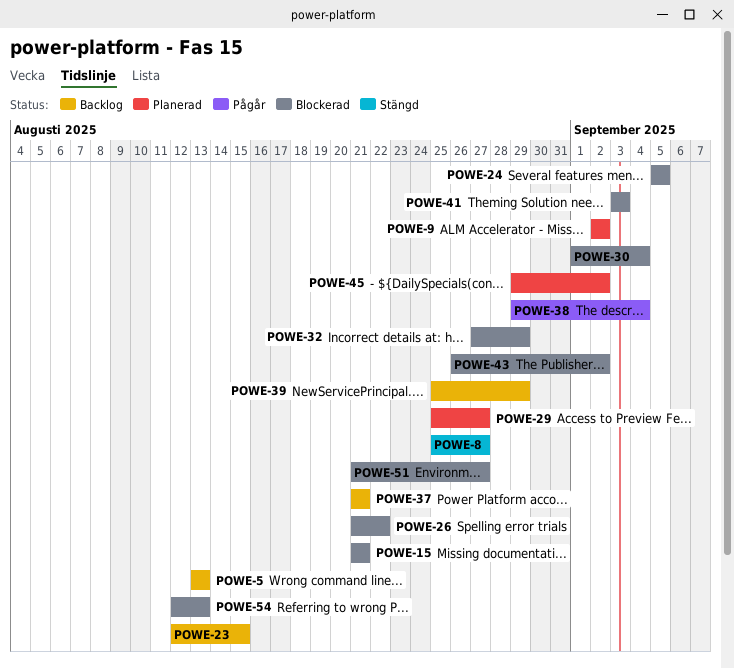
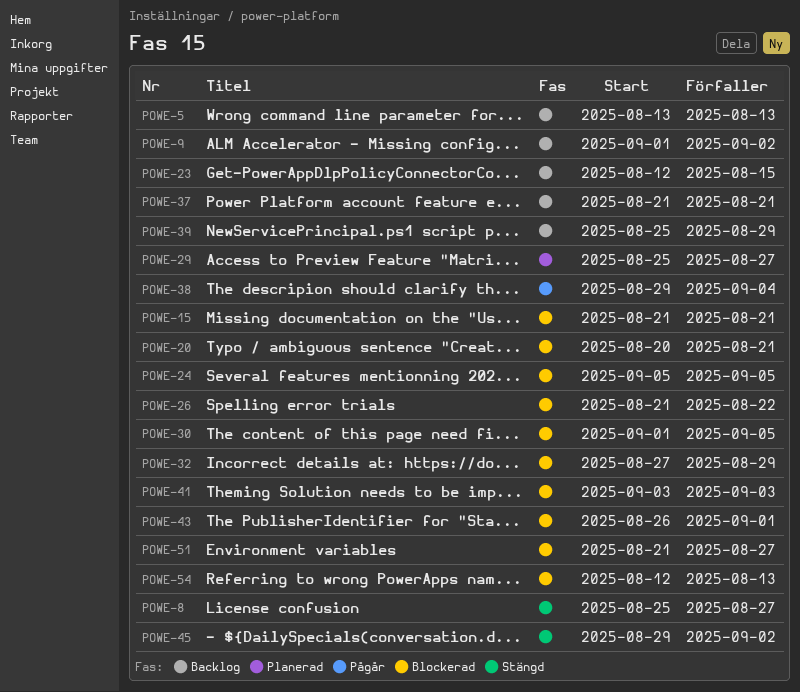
POWE-9, status: Planerad -> Backlog
POWE-9, start: Sep 2 -> Sep 1
POWE-20: none -> present
POWE-30, due: Sep 4 -> Sep 5
POWE-43, due: Sep 2 -> Sep 1
POWE-45, status: Planerad -> Stängd

